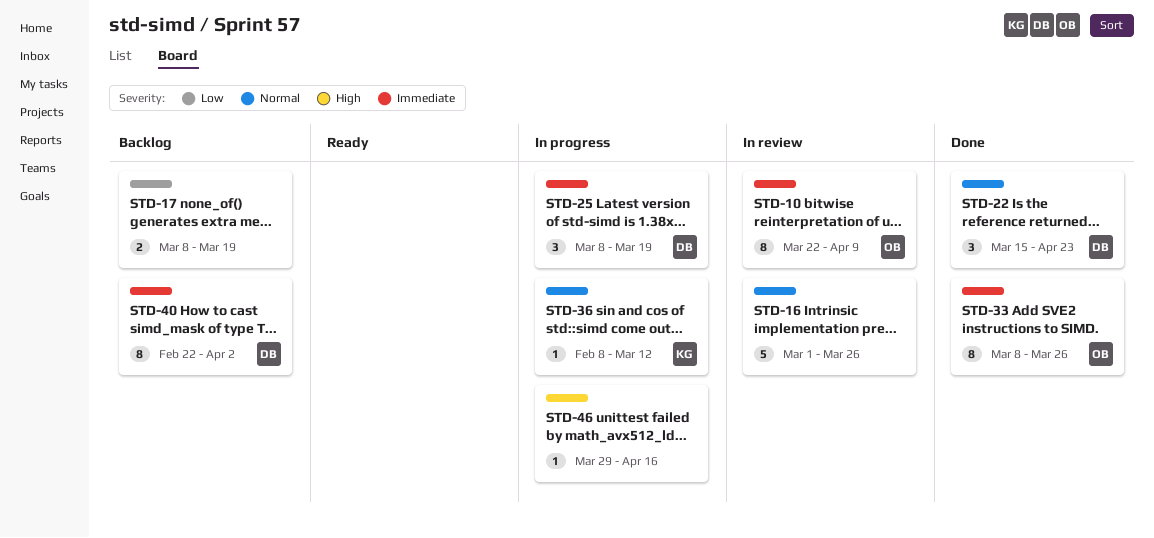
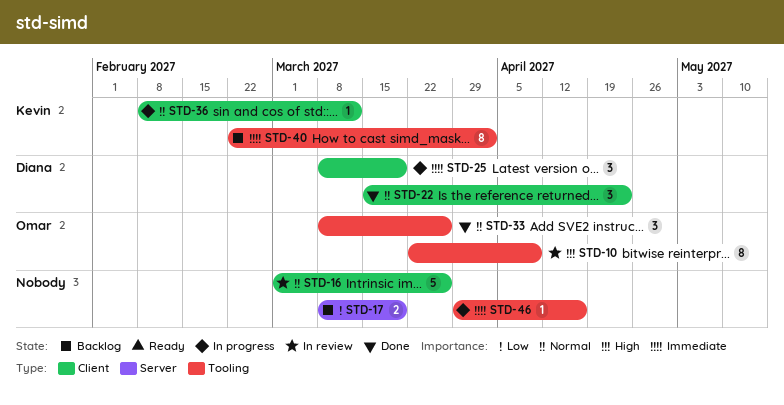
STD-10, priority: Immediate -> High
STD-33, priority: Immediate -> Normal
STD-33, estimate: 8 -> 3
STD-40, owner: Diana -> Kevin
STD-46, priority: High -> Immediate

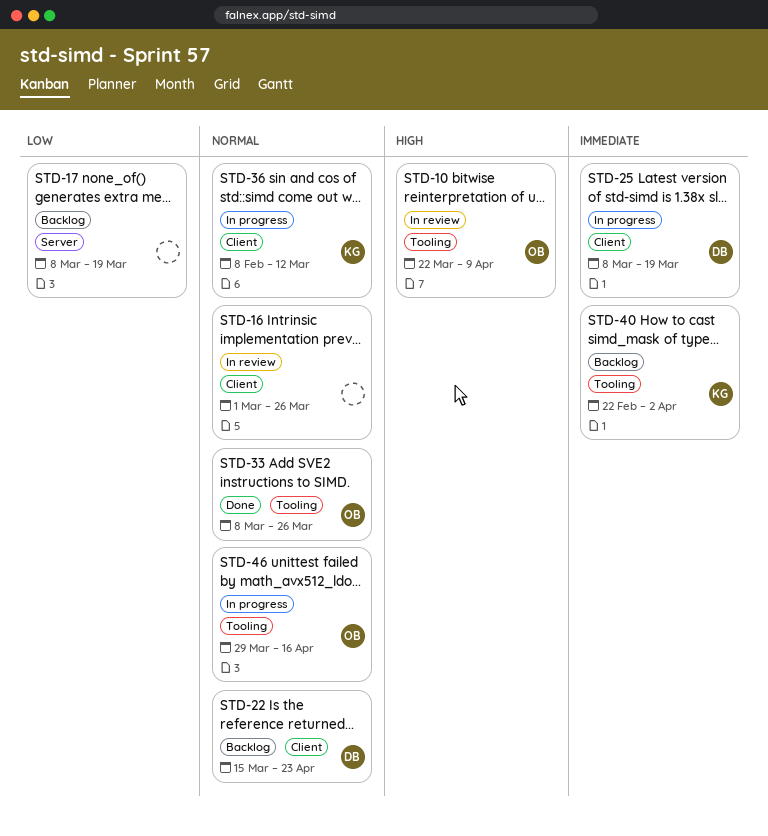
STD-22, status: Done -> Backlog
STD-46, owner: none -> Omar
STD-46, priority: Immediate -> Normal

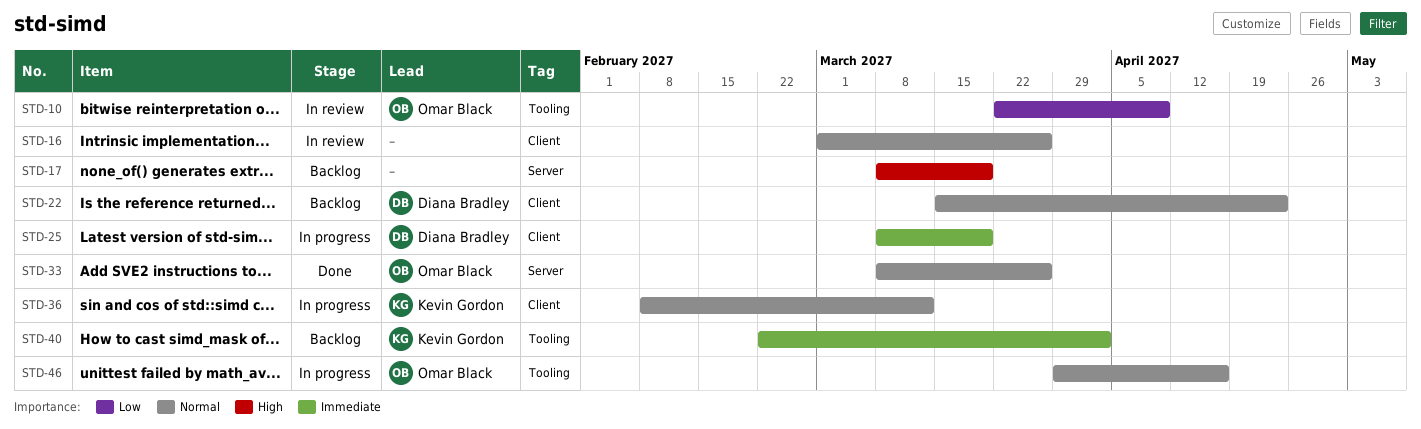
STD-10, priority: High -> Low
STD-17, priority: Low -> High
STD-33, label: Tooling -> Server

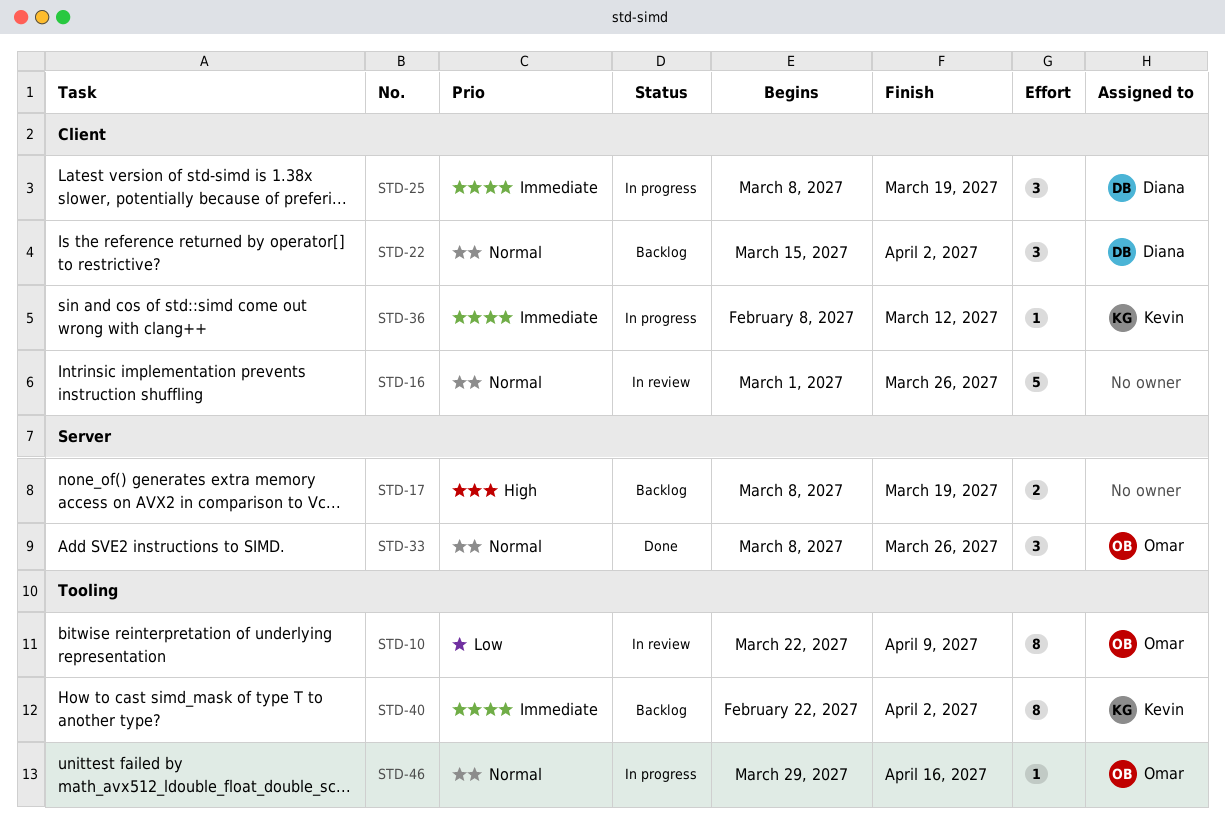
STD-22, due: Apr 23 -> Apr 2
STD-36, priority: Normal -> Immediate

